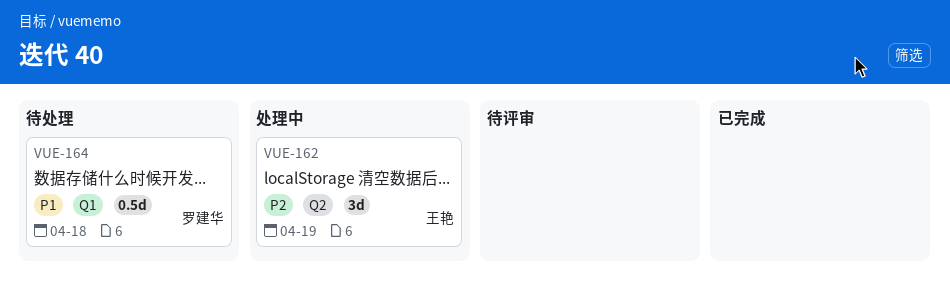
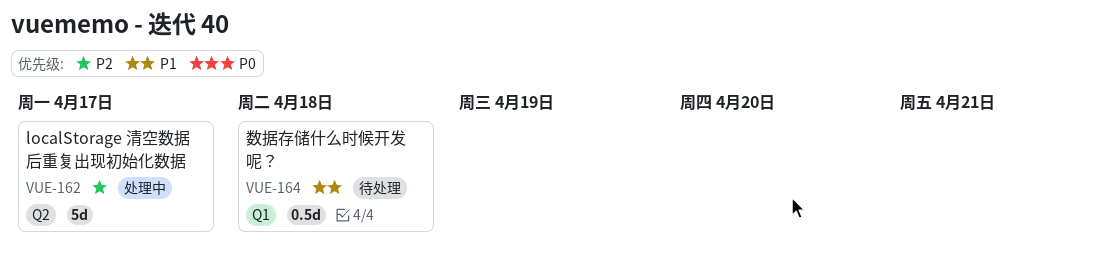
VUE-162, estimate: 3d -> 5d
VUE-162, due: Apr 19 -> Apr 17

